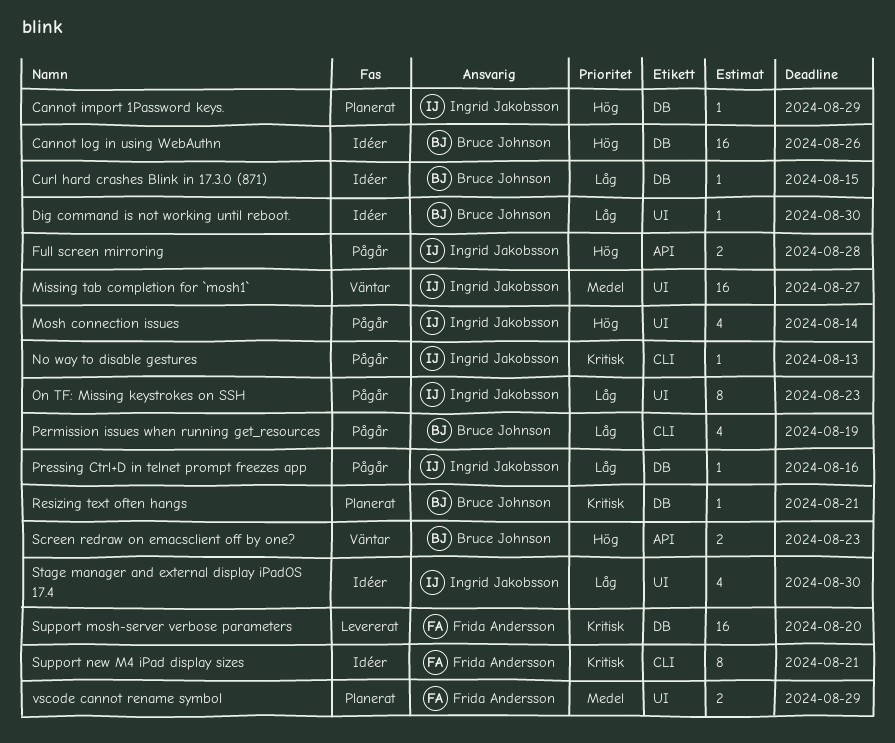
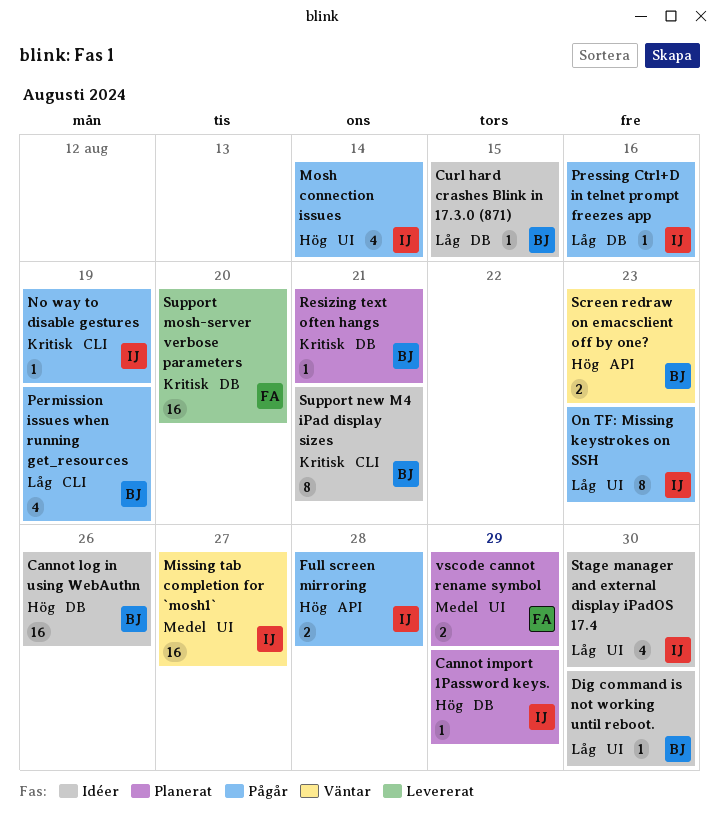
No way to disable gestures, due: Aug 13 -> Aug 19
Support new M4 iPad display sizes, owner: Frida Andersson -> Bruce Johnson

